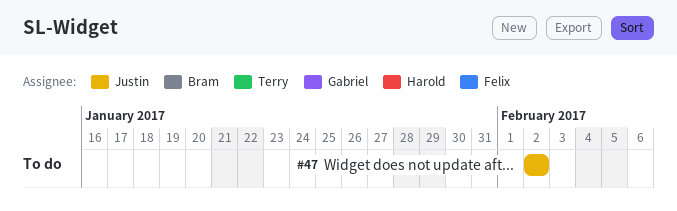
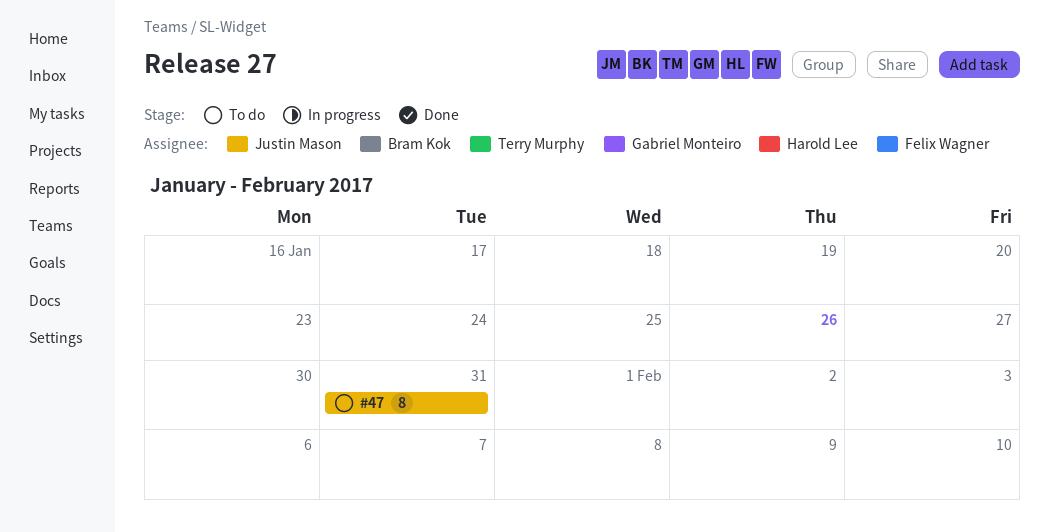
#47, start: Feb 2 -> Jan 31
#47, due: Feb 2 -> Jan 31

